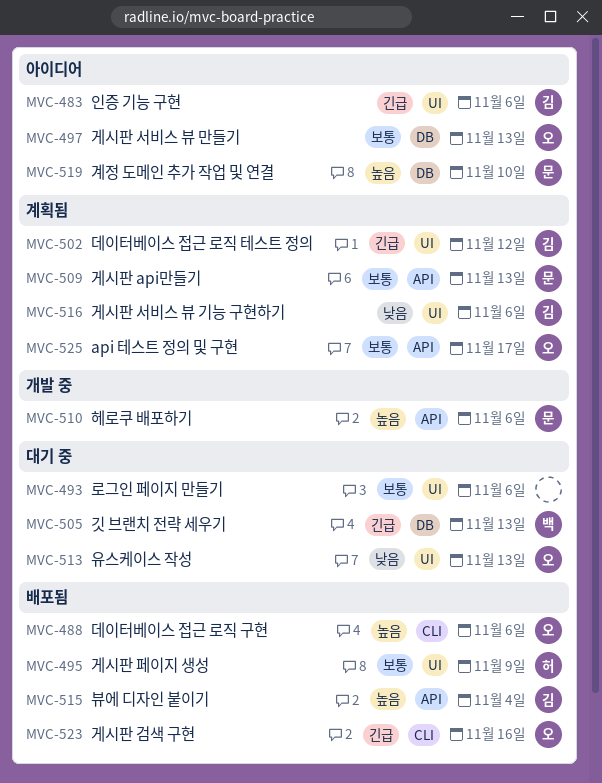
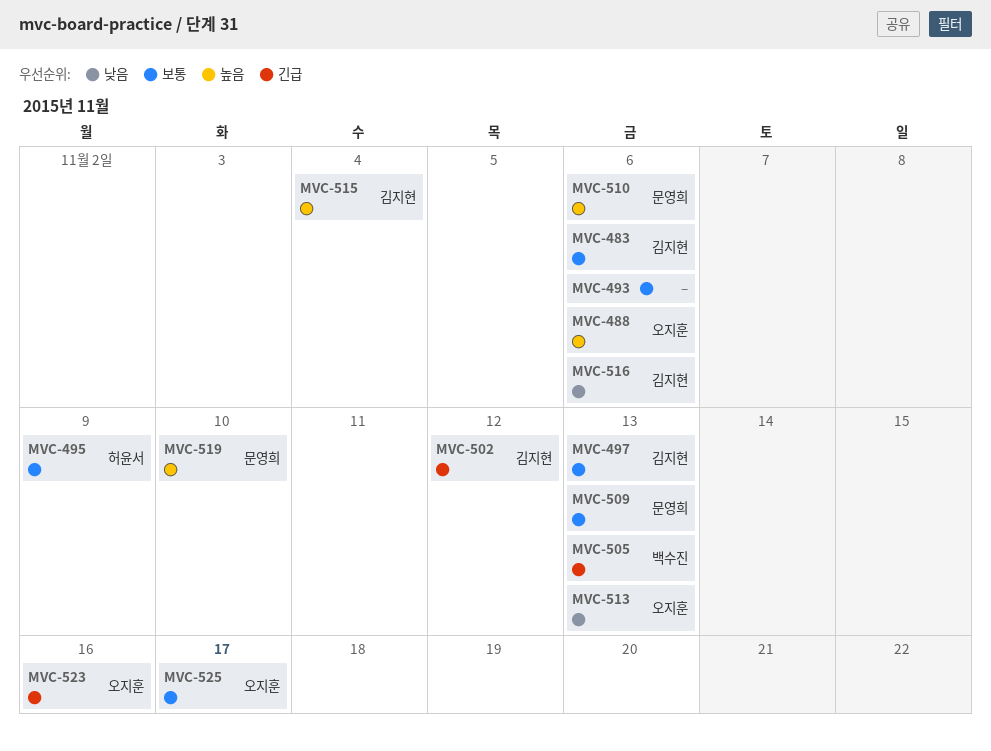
MVC-483, priority: 긴급 -> 보통
MVC-497, owner: 오지훈 -> 김지현

